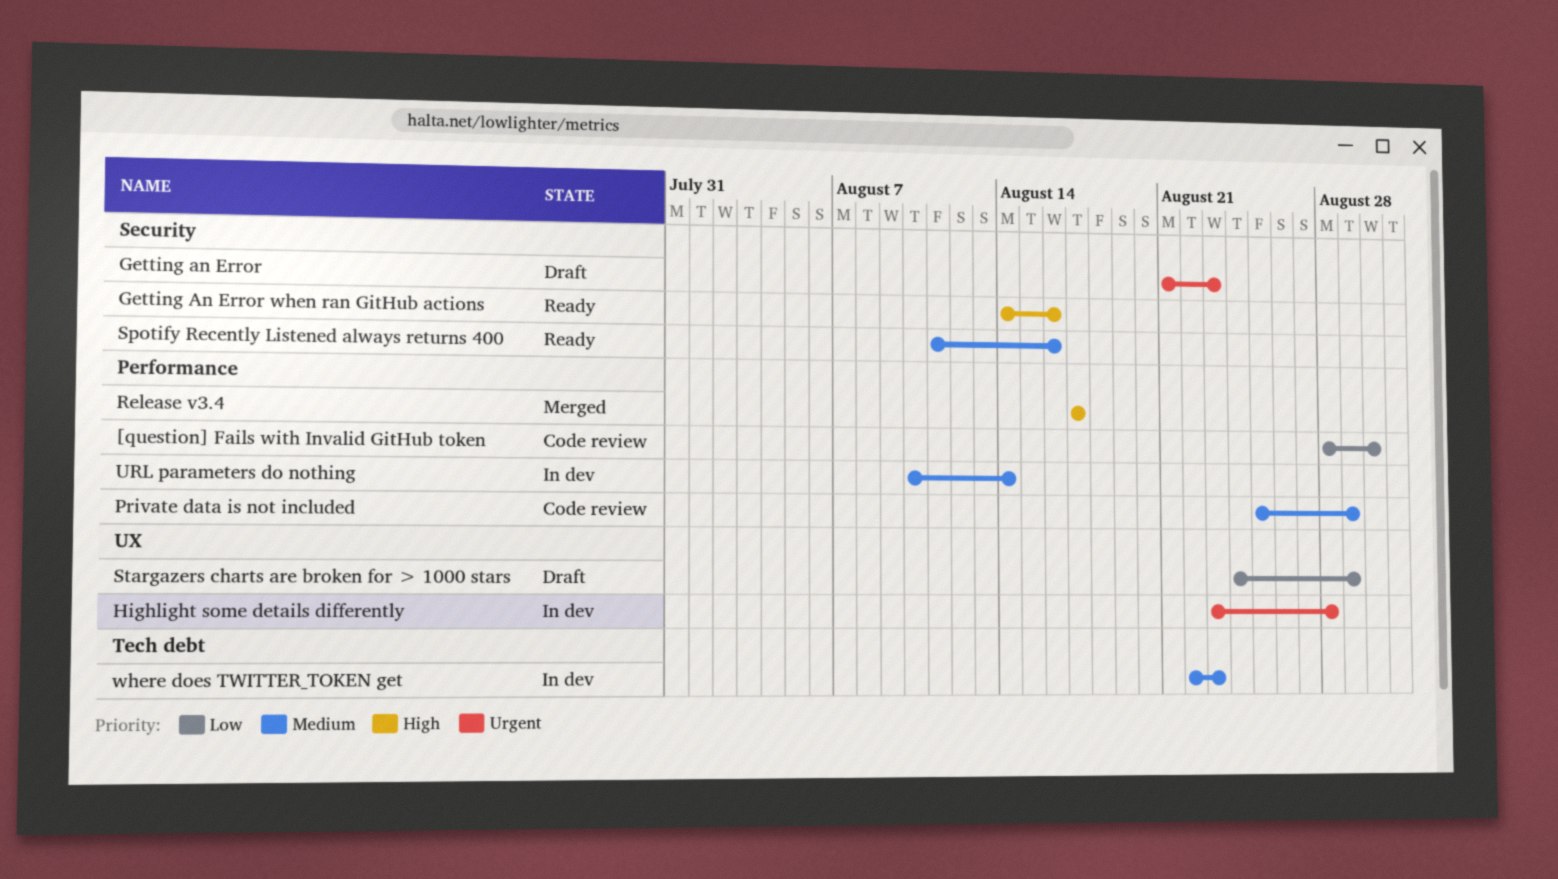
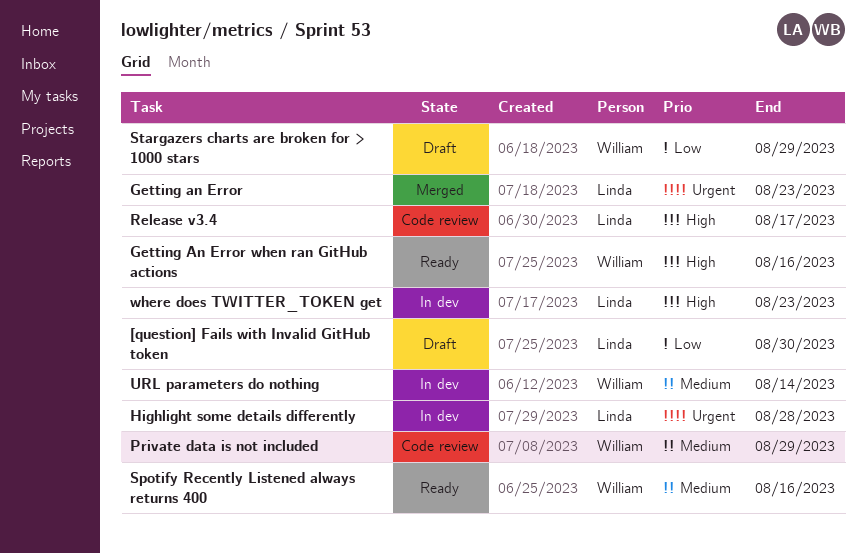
[question] Fails with Invalid GitHub token, status: Code review -> Draft
Getting an Error, status: Draft -> Merged
Release v3.4, status: Merged -> Code review
where does TWITTER_TOKEN get, priority: Medium -> High

